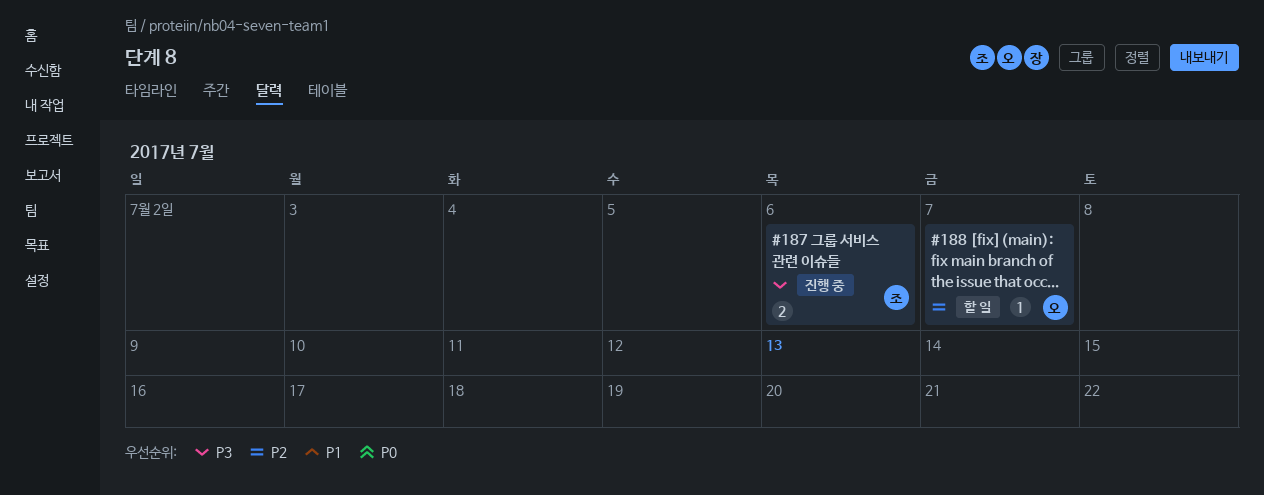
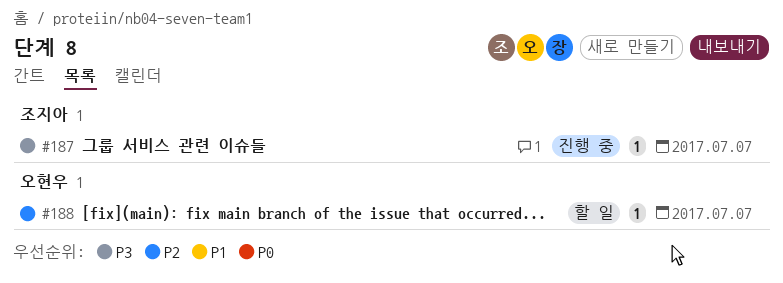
#187, estimate: 2 -> 1
#187, due: Jul 6 -> Jul 7

